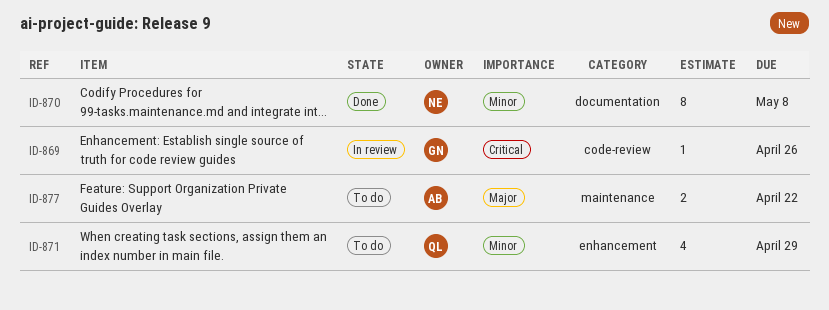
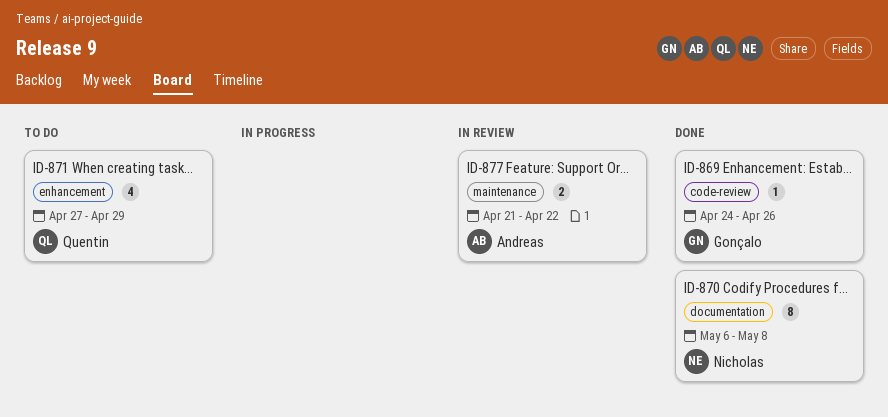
ID-869, status: In review -> Done
ID-877, status: To do -> In review

